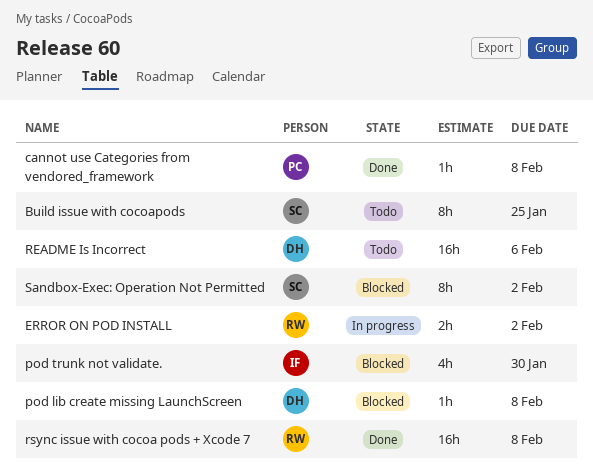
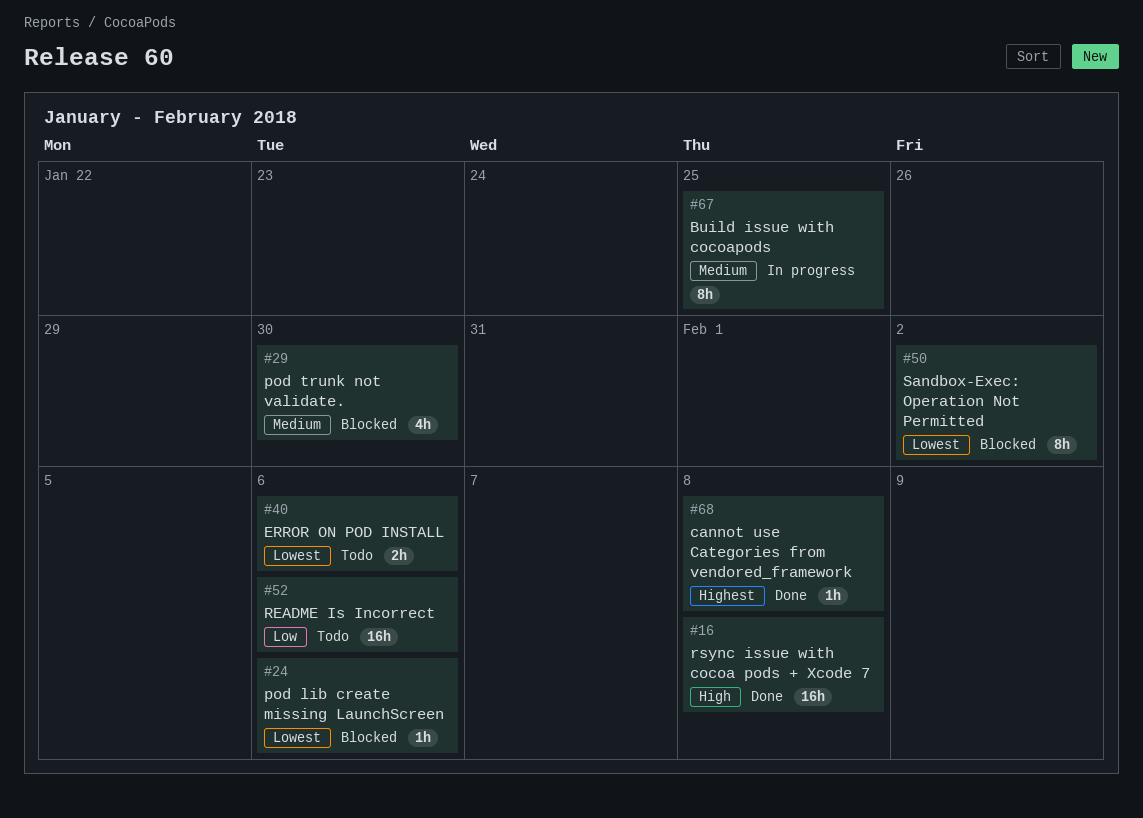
Build issue with cocoapods, status: Todo -> In progress
ERROR ON POD INSTALL, status: In progress -> Todo
ERROR ON POD INSTALL, due: Feb 2 -> Feb 6
pod lib create missing LaunchScreen, due: Feb 8 -> Feb 6

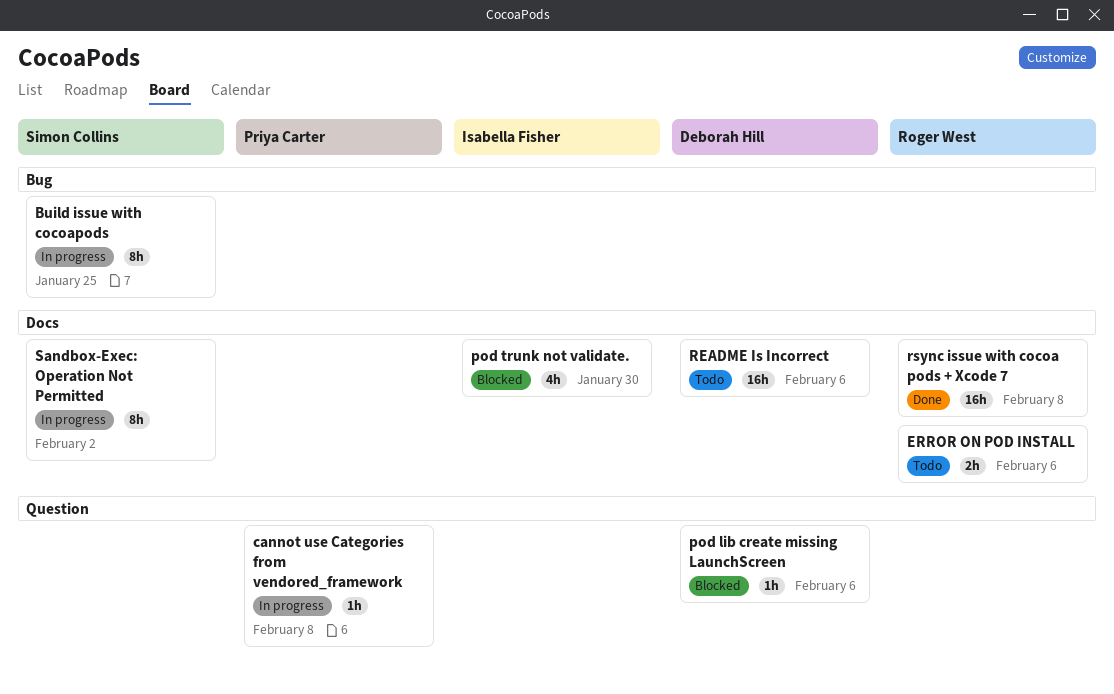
cannot use Categories from vendored_framework, status: Done -> In progress
Sandbox-Exec: Operation Not Permitted, status: Blocked -> In progress

